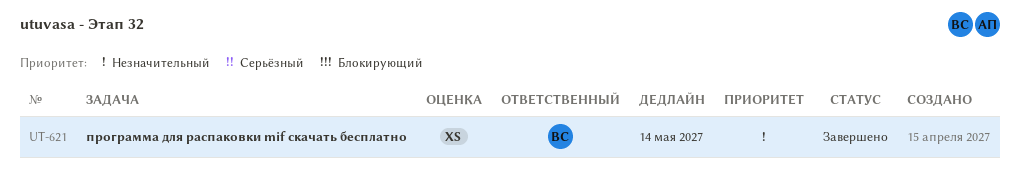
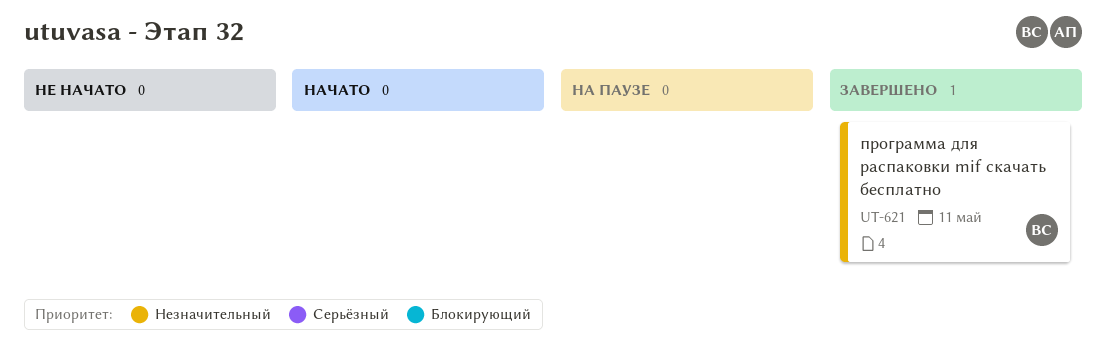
UT-621, due: May 14 -> May 11

